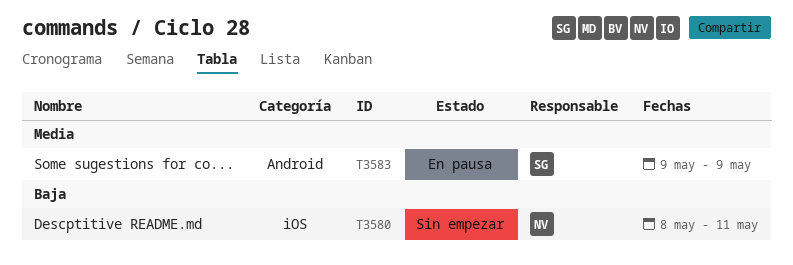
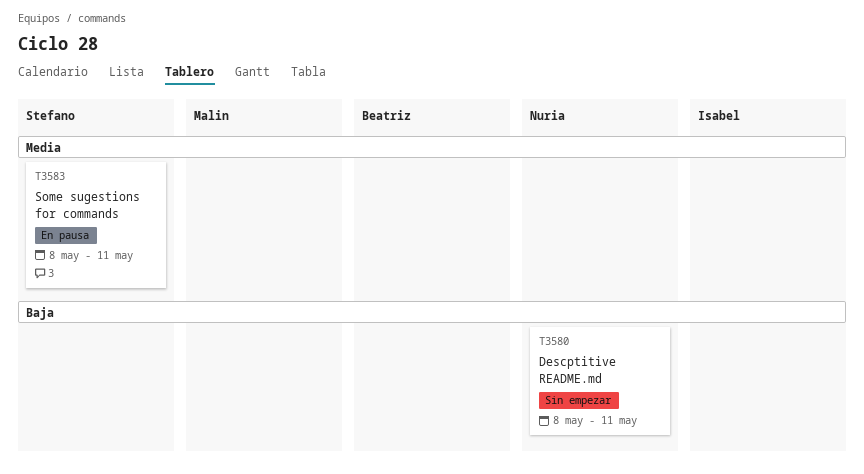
T3583, start: May 9 -> May 8
T3583, due: May 9 -> May 11

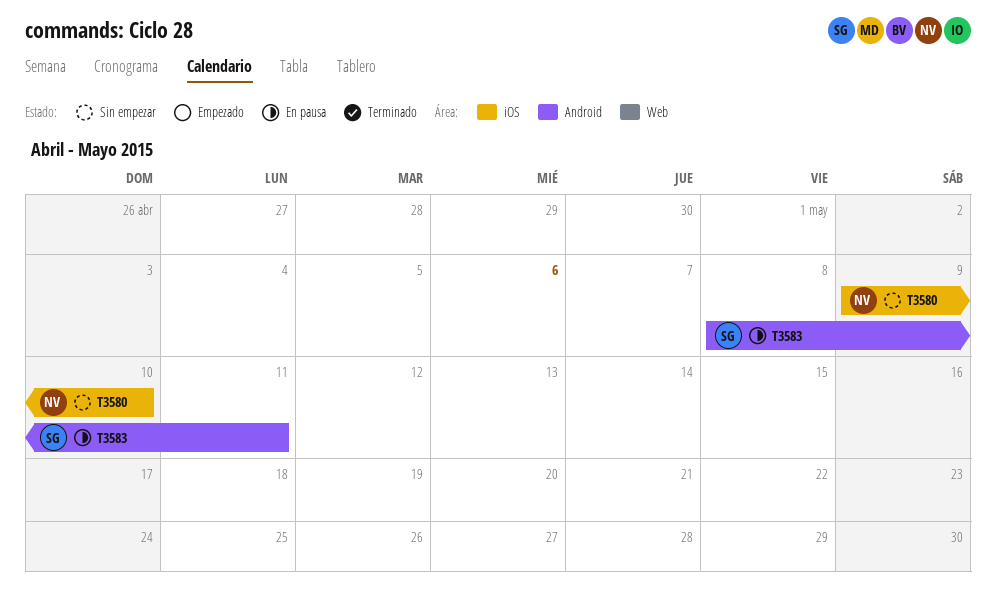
T3580, start: May 8 -> May 9
T3580, due: May 11 -> May 10

